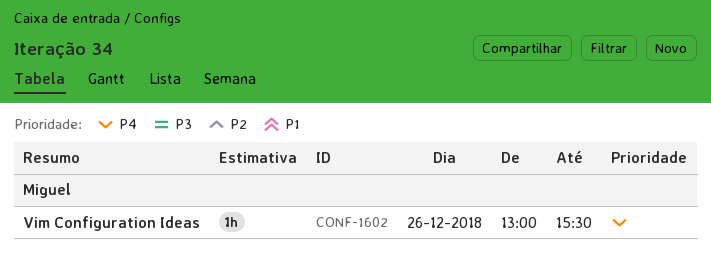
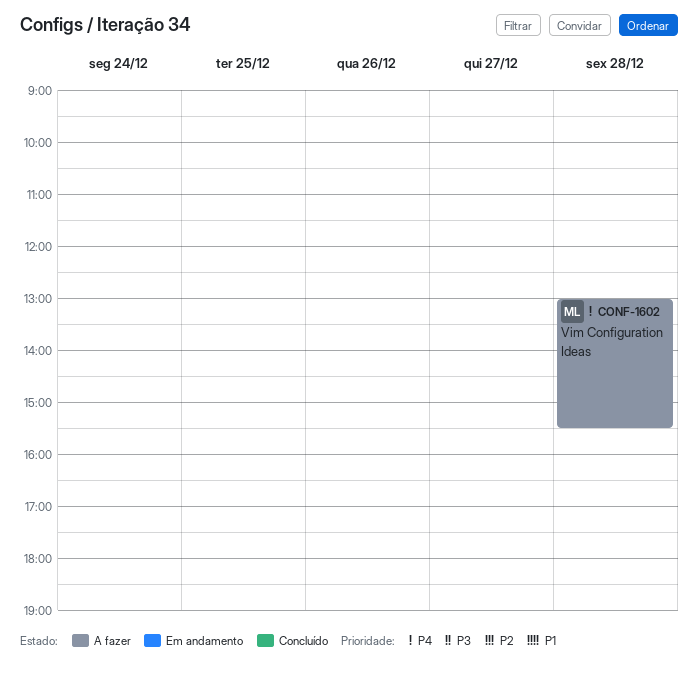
CONF-1602, day: Dec 26 -> Dec 28

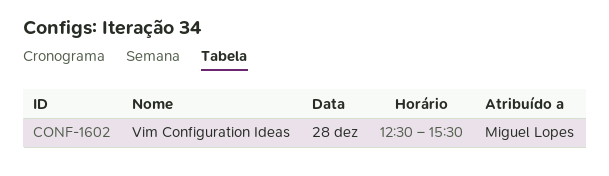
CONF-1602, begins: 13:00 -> 12:30

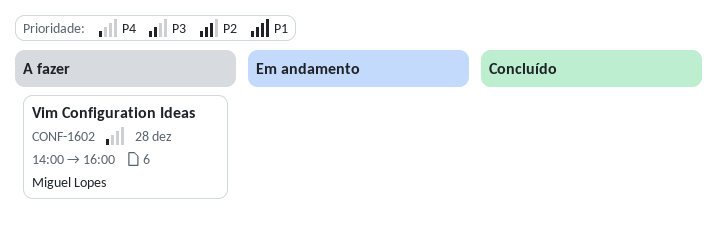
CONF-1602, begins: 12:30 -> 14:00
CONF-1602, ends: 15:30 -> 16:00

